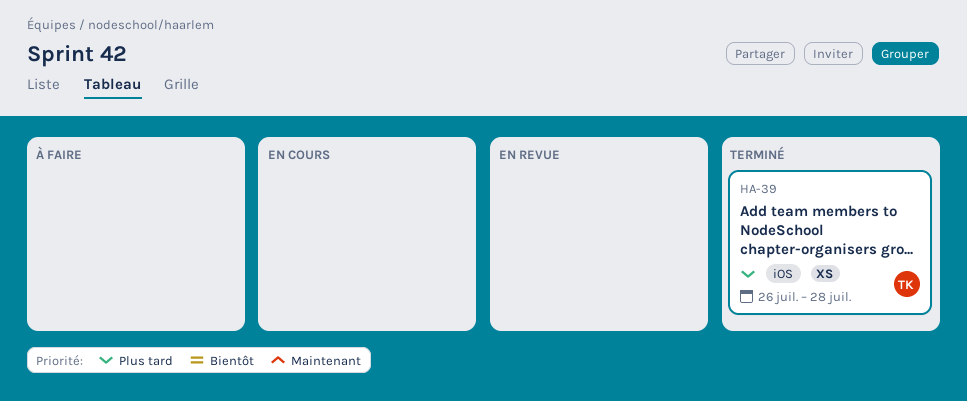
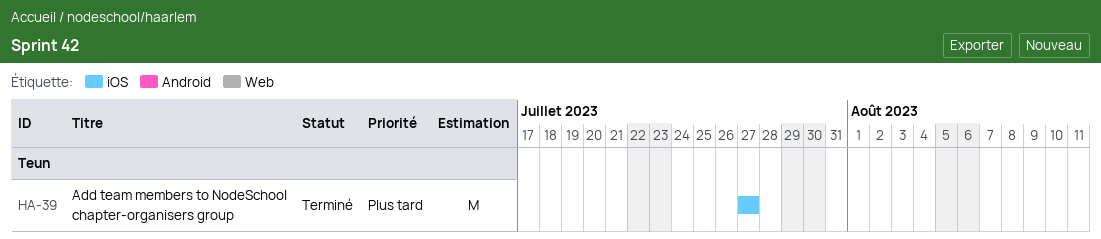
HA-39, estimate: XS -> M
HA-39, start: Jul 26 -> Jul 27
HA-39, due: Jul 28 -> Jul 27

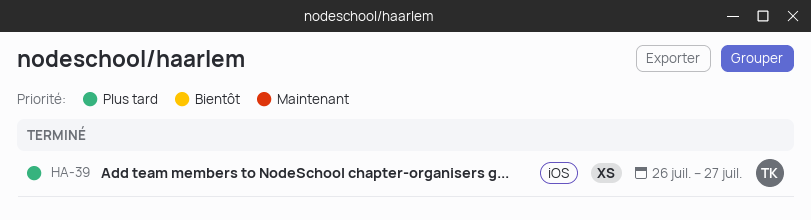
HA-39, estimate: M -> XS
HA-39, start: Jul 27 -> Jul 26

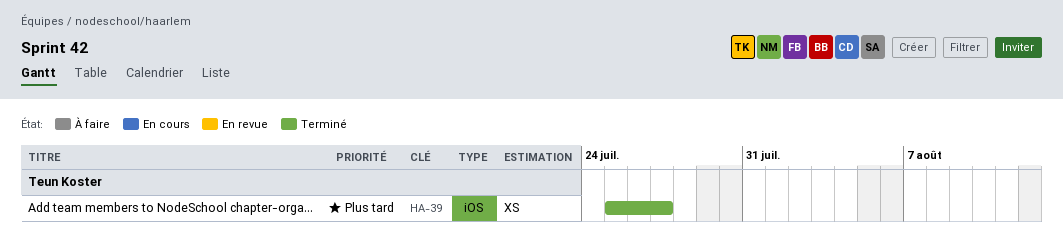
HA-39, start: Jul 26 -> Jul 25

